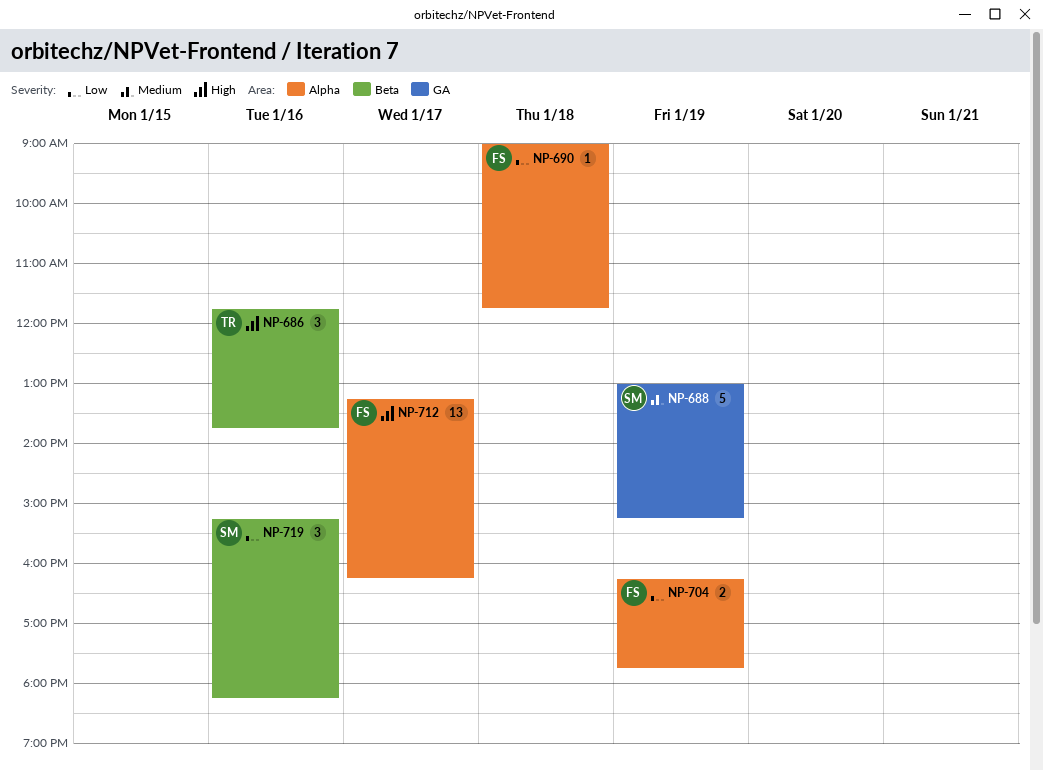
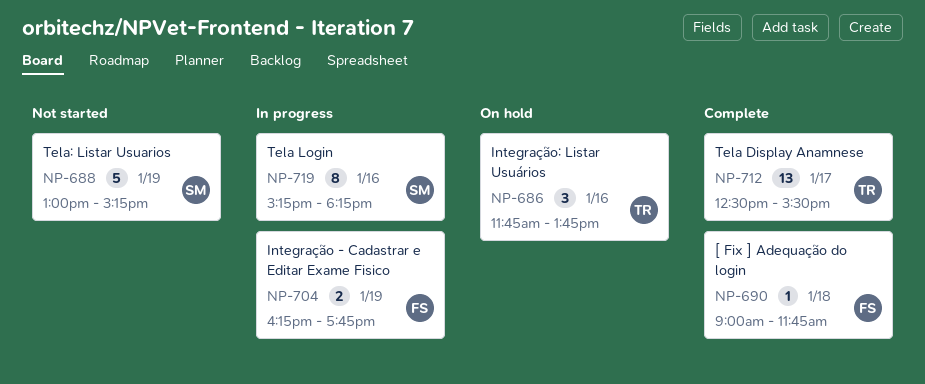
NP-712, owner: FS -> TR
NP-712, begins: 13:15 -> 12:30
NP-712, ends: 16:15 -> 15:30
NP-719, estimate: 3 -> 8

